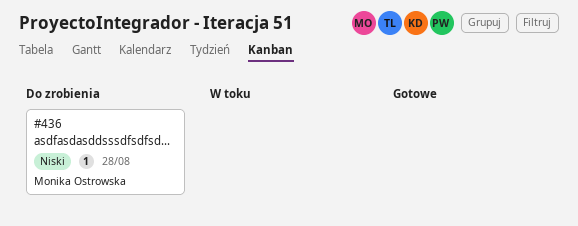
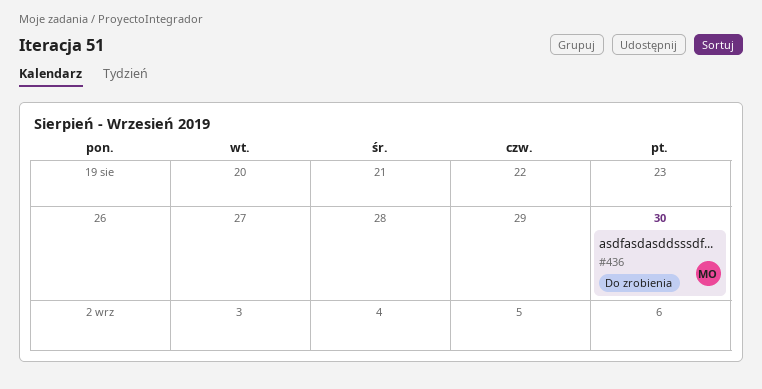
#436, due: Aug 28 -> Aug 30

